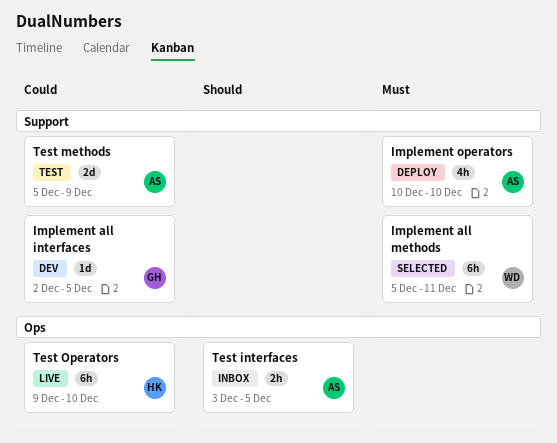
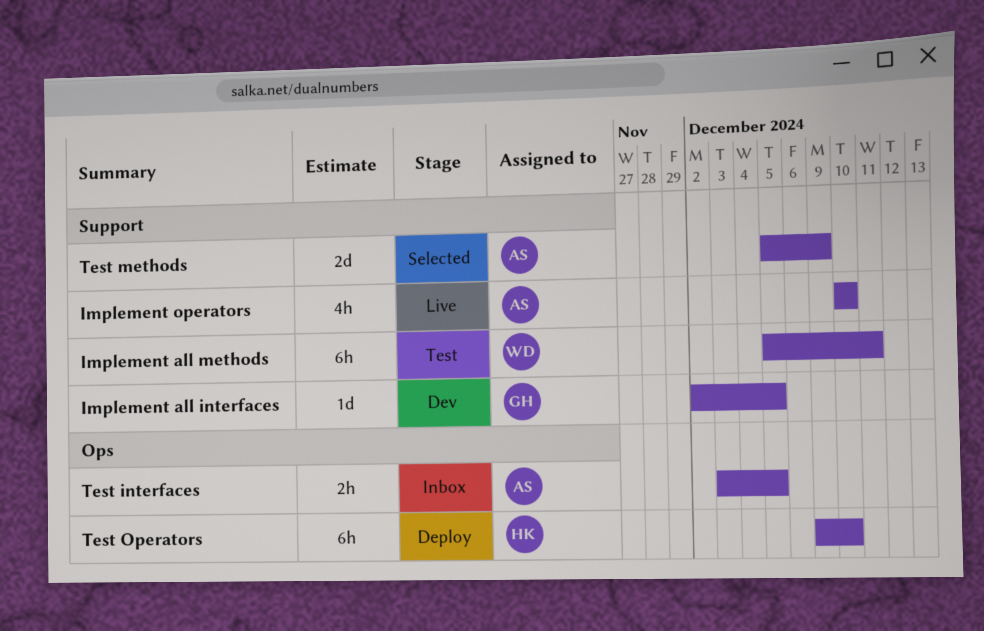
Implement all methods, status: Selected -> Test
Implement operators, status: Deploy -> Live
Test methods, status: Test -> Selected
Test Operators, status: Live -> Deploy

